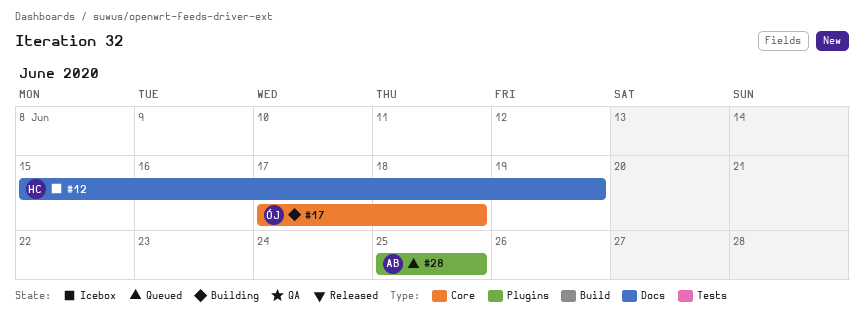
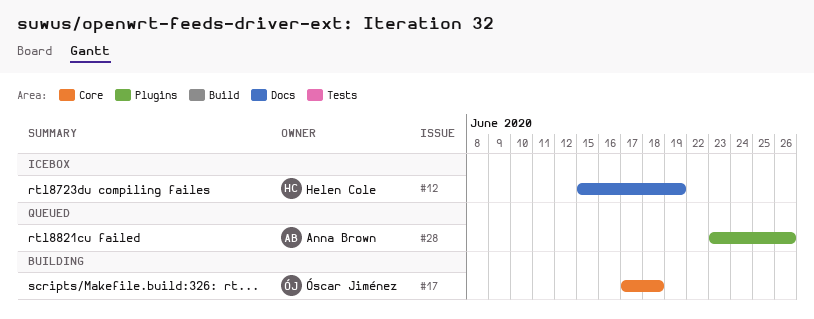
#28, start: Jun 25 -> Jun 23
#28, due: Jun 25 -> Jun 26

